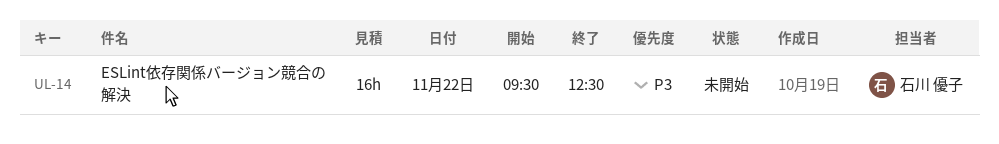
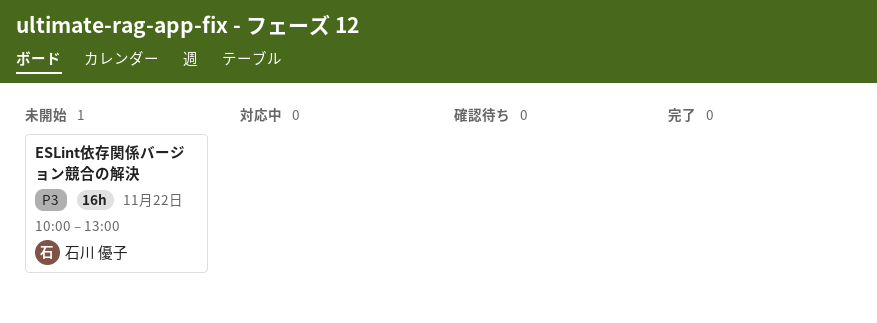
ESLint依存関係バージョン競合の解決, begins: 09:30 -> 10:00
ESLint依存関係バージョン競合の解決, ends: 12:30 -> 13:00

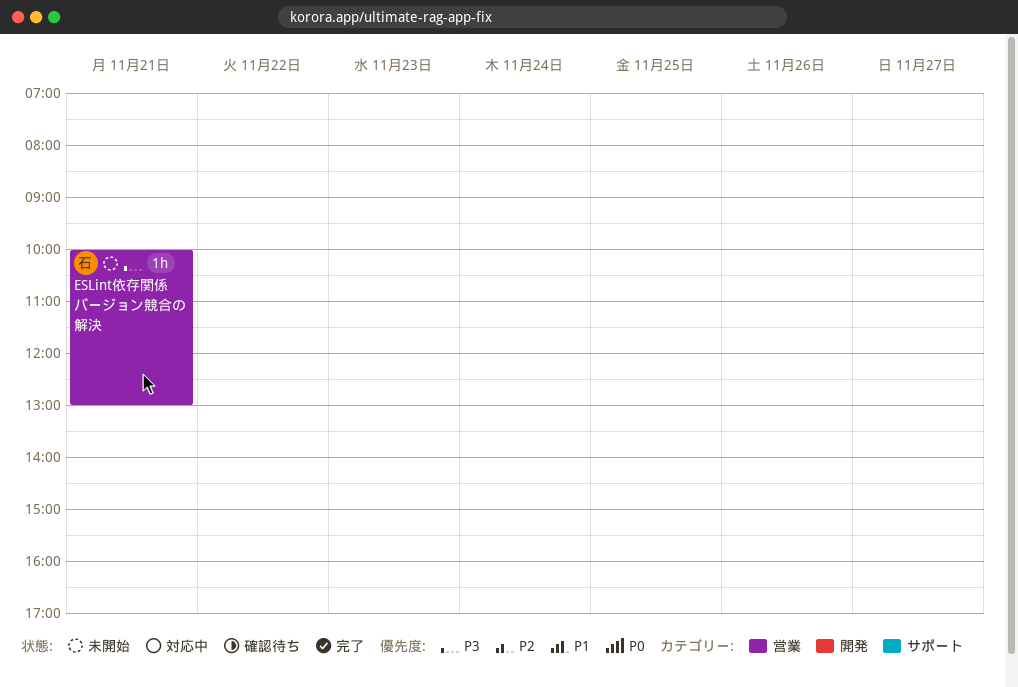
ESLint依存関係バージョン競合の解決, estimate: 16h -> 1h
ESLint依存関係バージョン競合の解決, day: Nov 22 -> Nov 21

